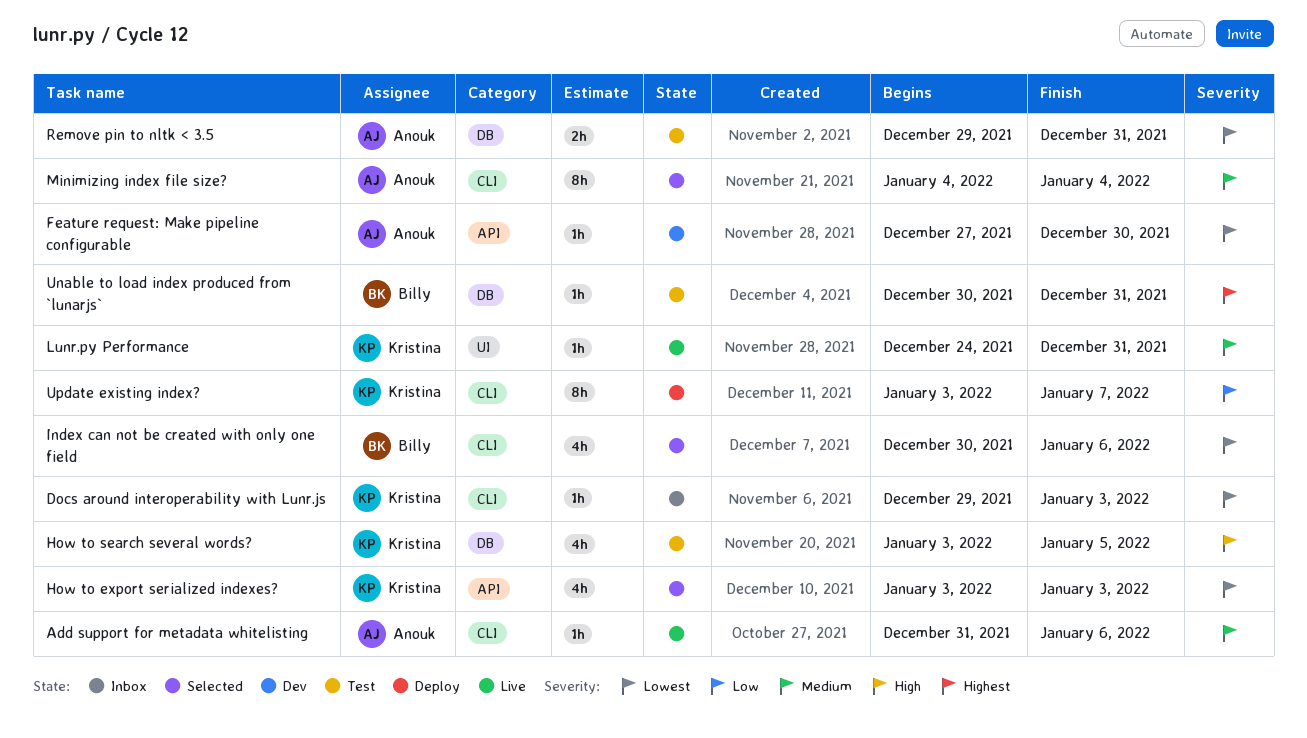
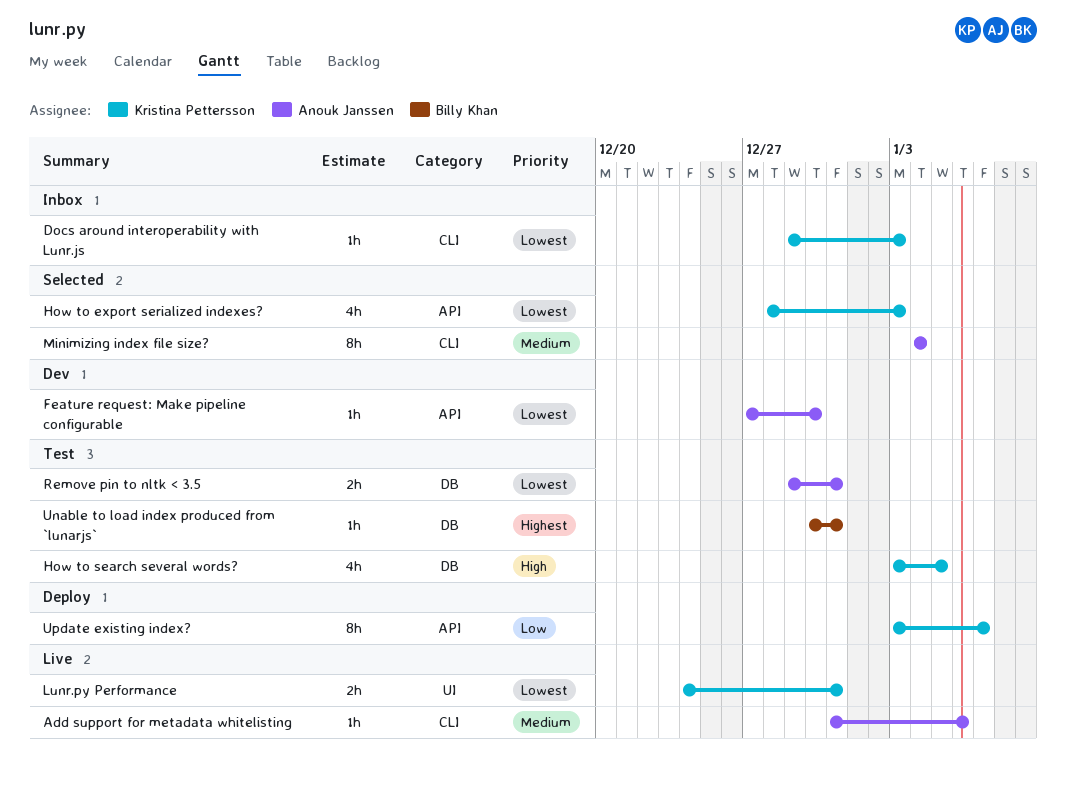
How to export serialized indexes?, start: Jan 3 -> Dec 28
Index can not be created with only one field: present -> none
Lunr.py Performance, priority: Medium -> Lowest
Lunr.py Performance, estimate: 1h -> 2h
Update existing index?, label: CLI -> API

